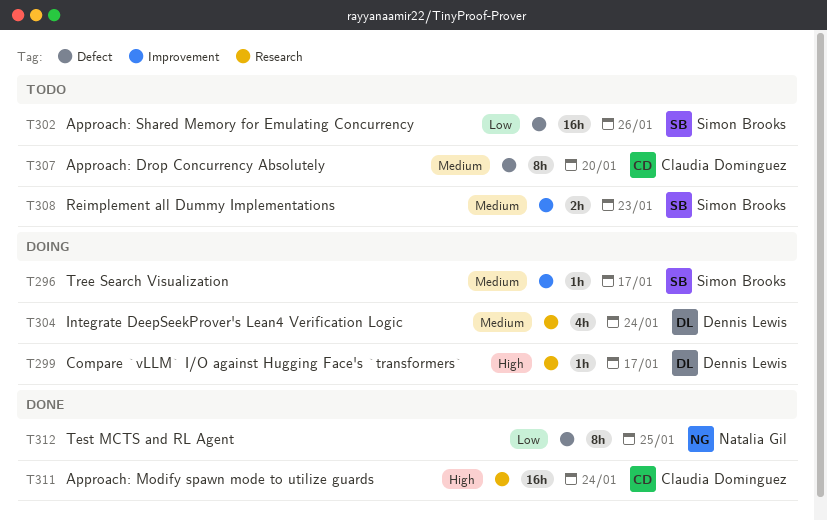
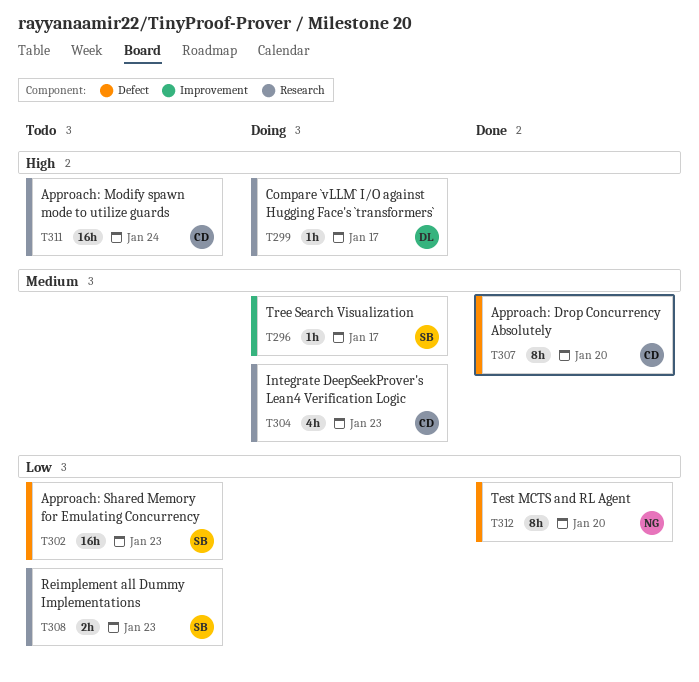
T302, due: Jan 26 -> Jan 23
T304, owner: Dennis Lewis -> Claudia Domínguez
T304, due: Jan 24 -> Jan 23
T307, status: Todo -> Done
T308, priority: Medium -> Low
T308, label: Improvement -> Research
T311, status: Done -> Todo
T312, due: Jan 25 -> Jan 20

